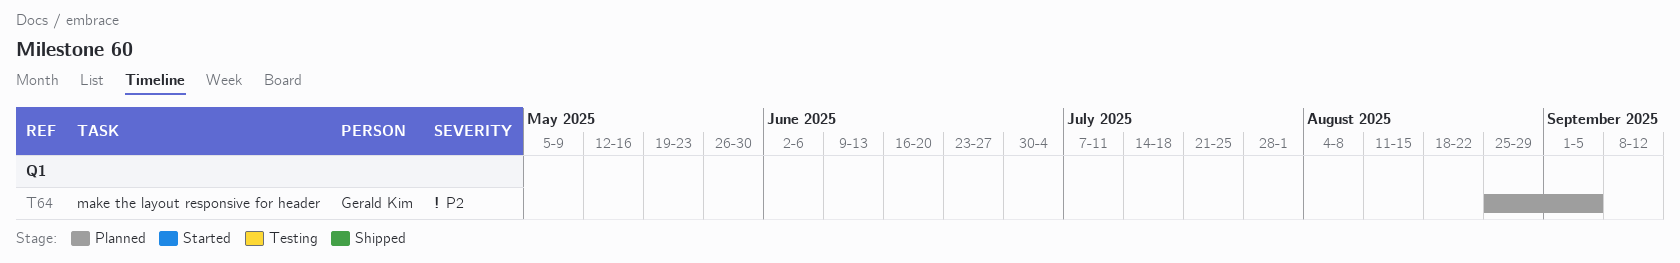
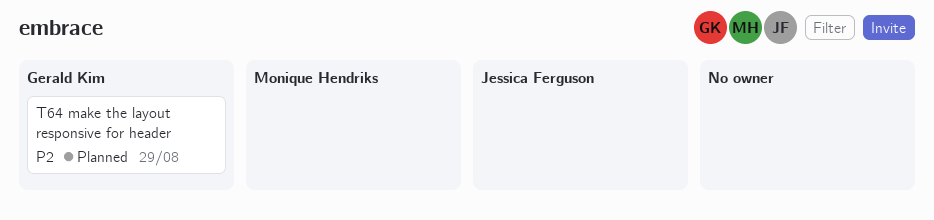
T64, due: Sep 5 -> Aug 29

